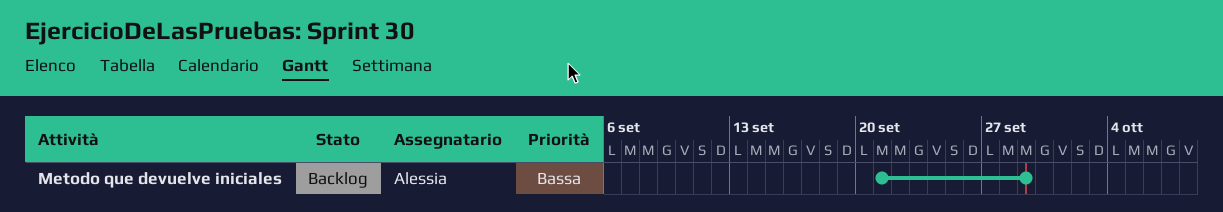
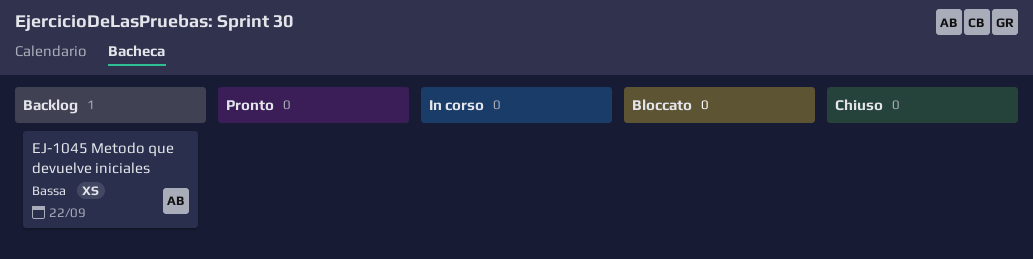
Metodo que devuelve iniciales, due: Sep 29 -> Sep 22

